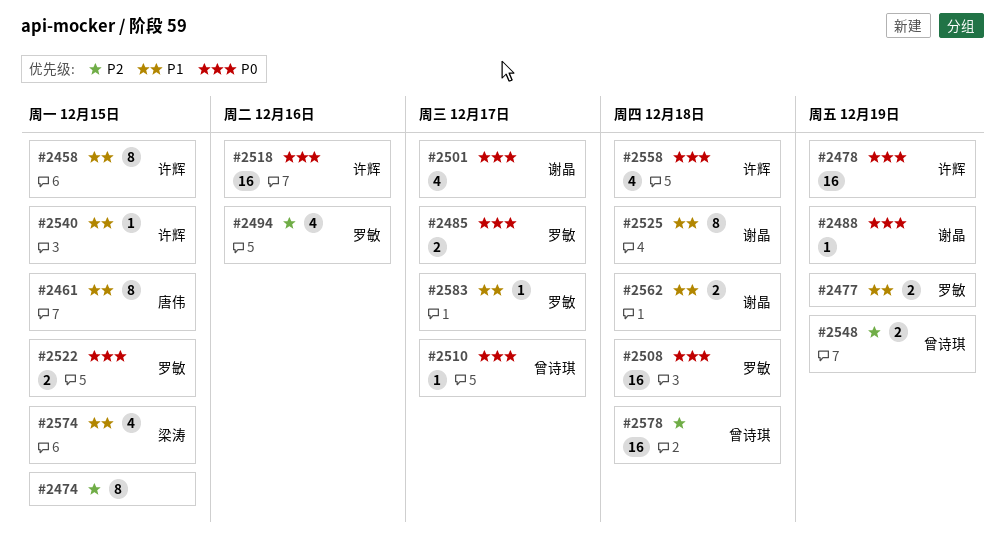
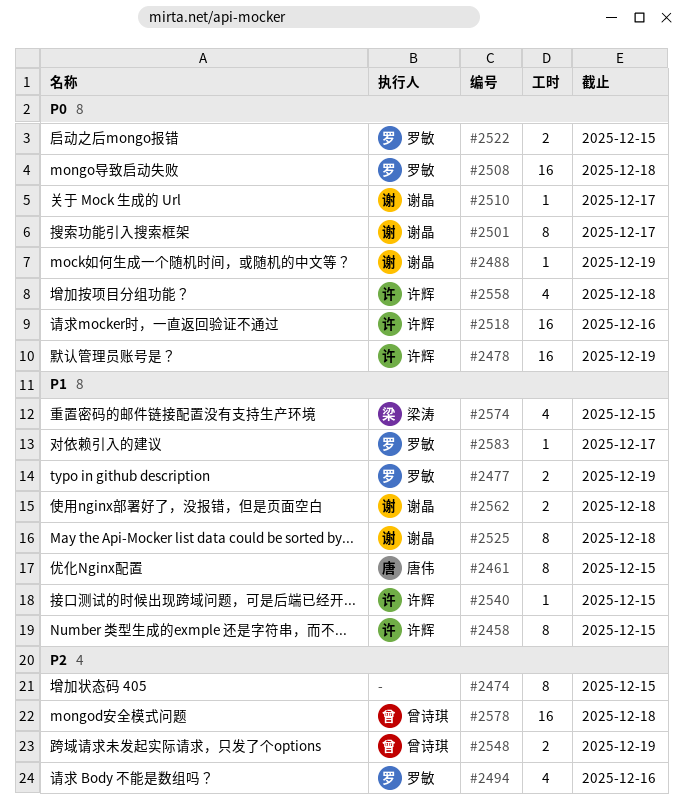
#2485: present -> none
#2501, estimate: 4 -> 8
#2510, owner: 曾诗琪 -> 谢晶

